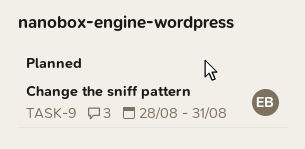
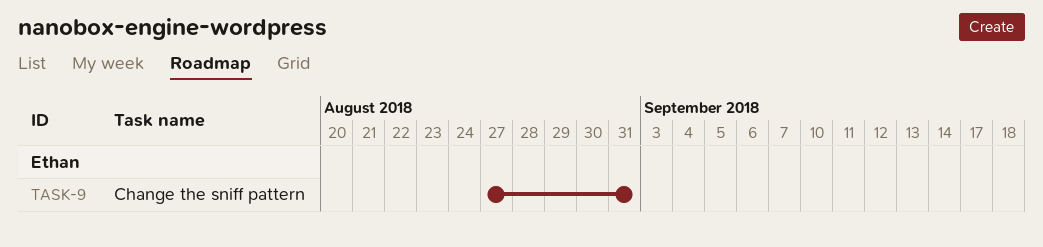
TASK-9, start: Aug 28 -> Aug 27

